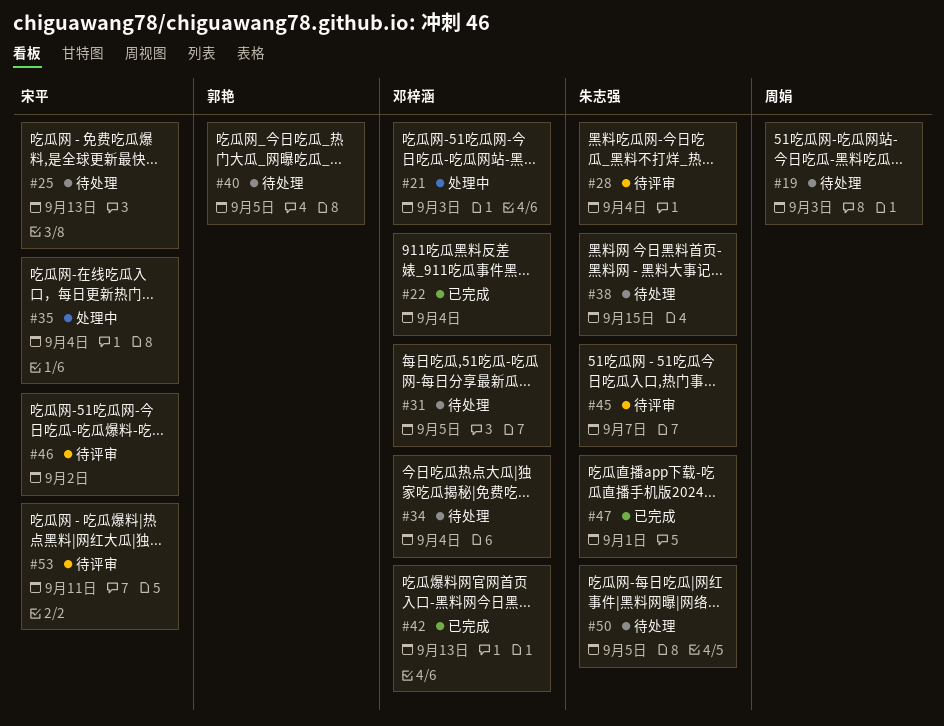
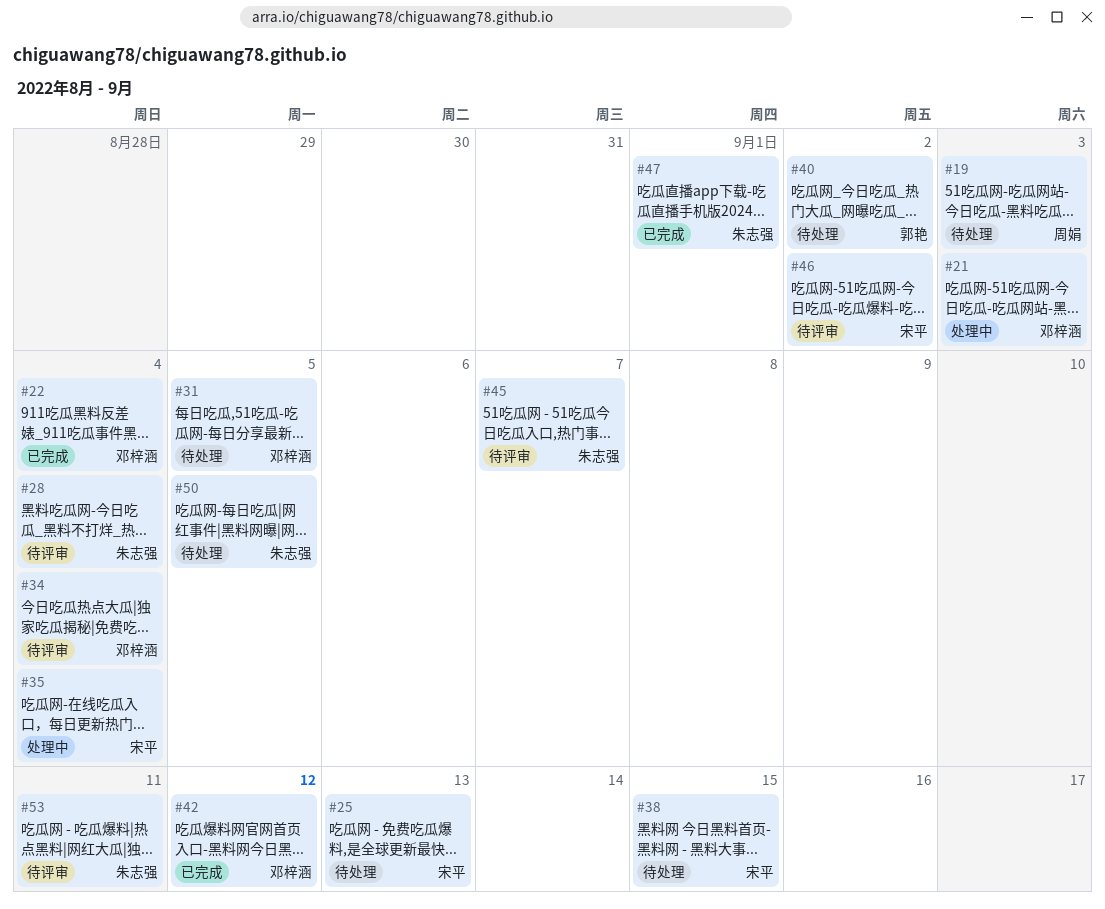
#34, status: 待处理 -> 待评审
#38, owner: 朱志强 -> 宋平
#40, due: Sep 5 -> Sep 2
#42, due: Sep 13 -> Sep 12
#53, owner: 宋平 -> 朱志强

